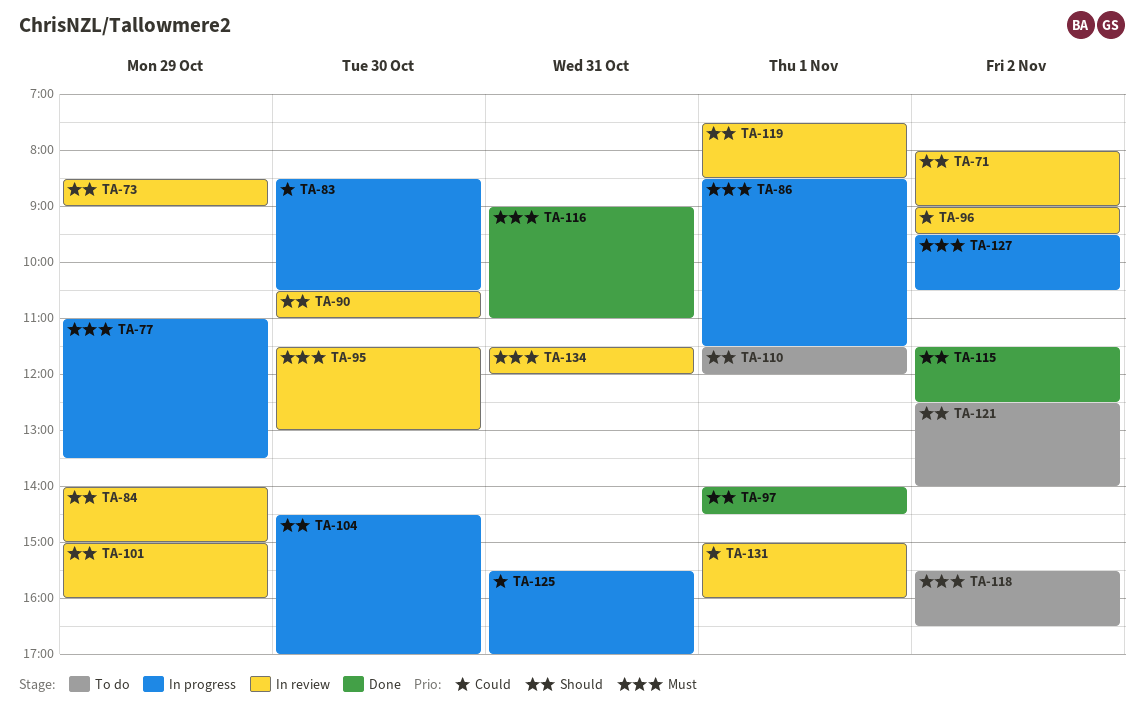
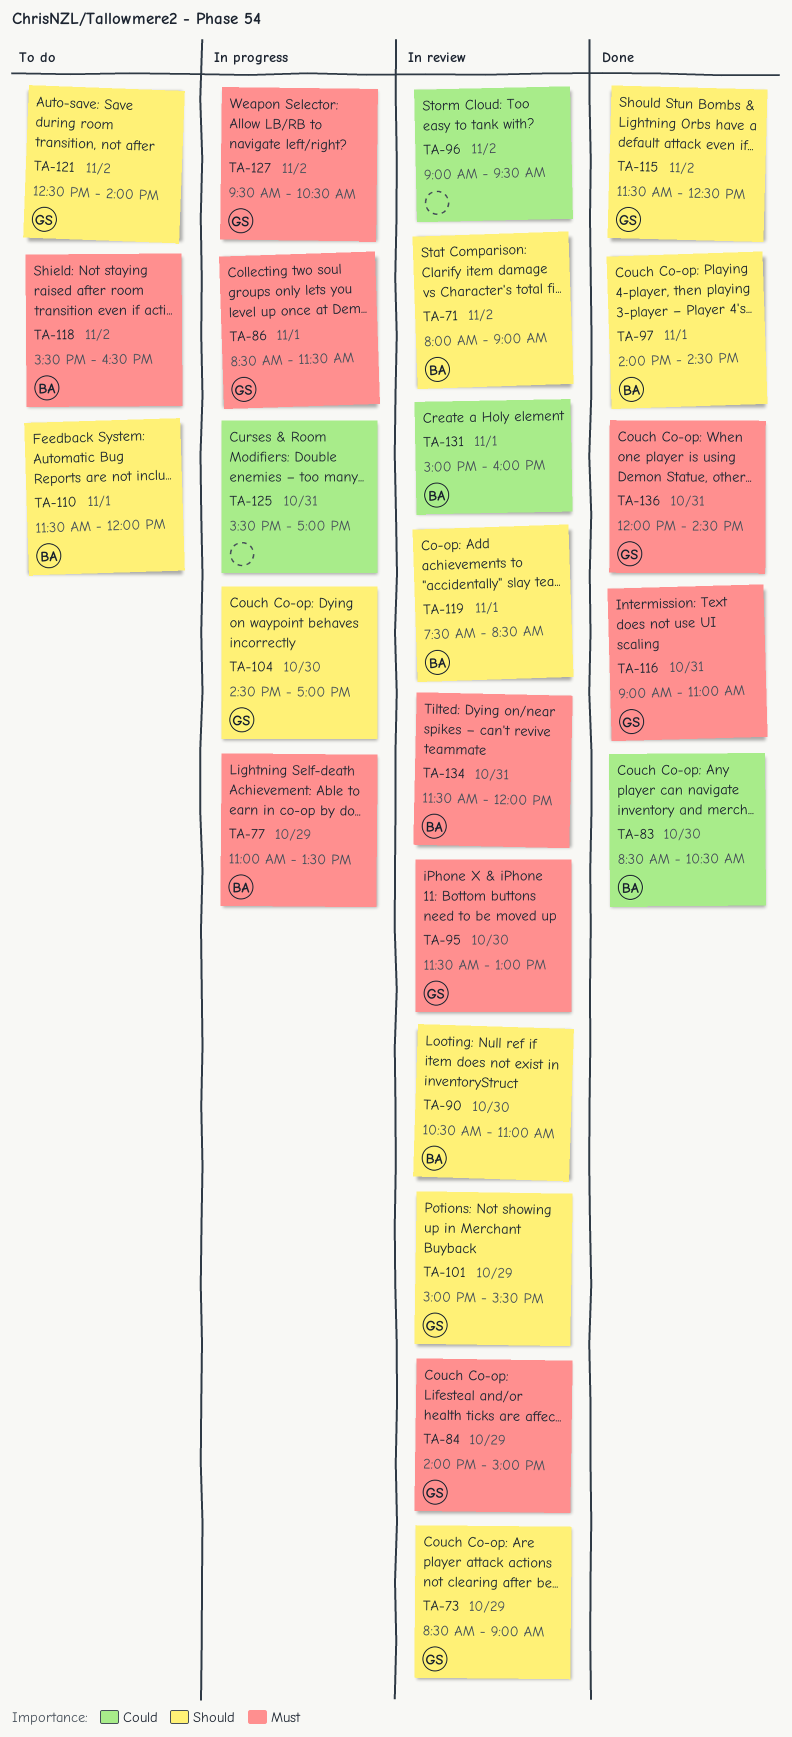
TA-83, status: In progress -> Done
TA-84, priority: Should -> Must
TA-101, ends: 16:00 -> 15:30
TA-136: none -> present

